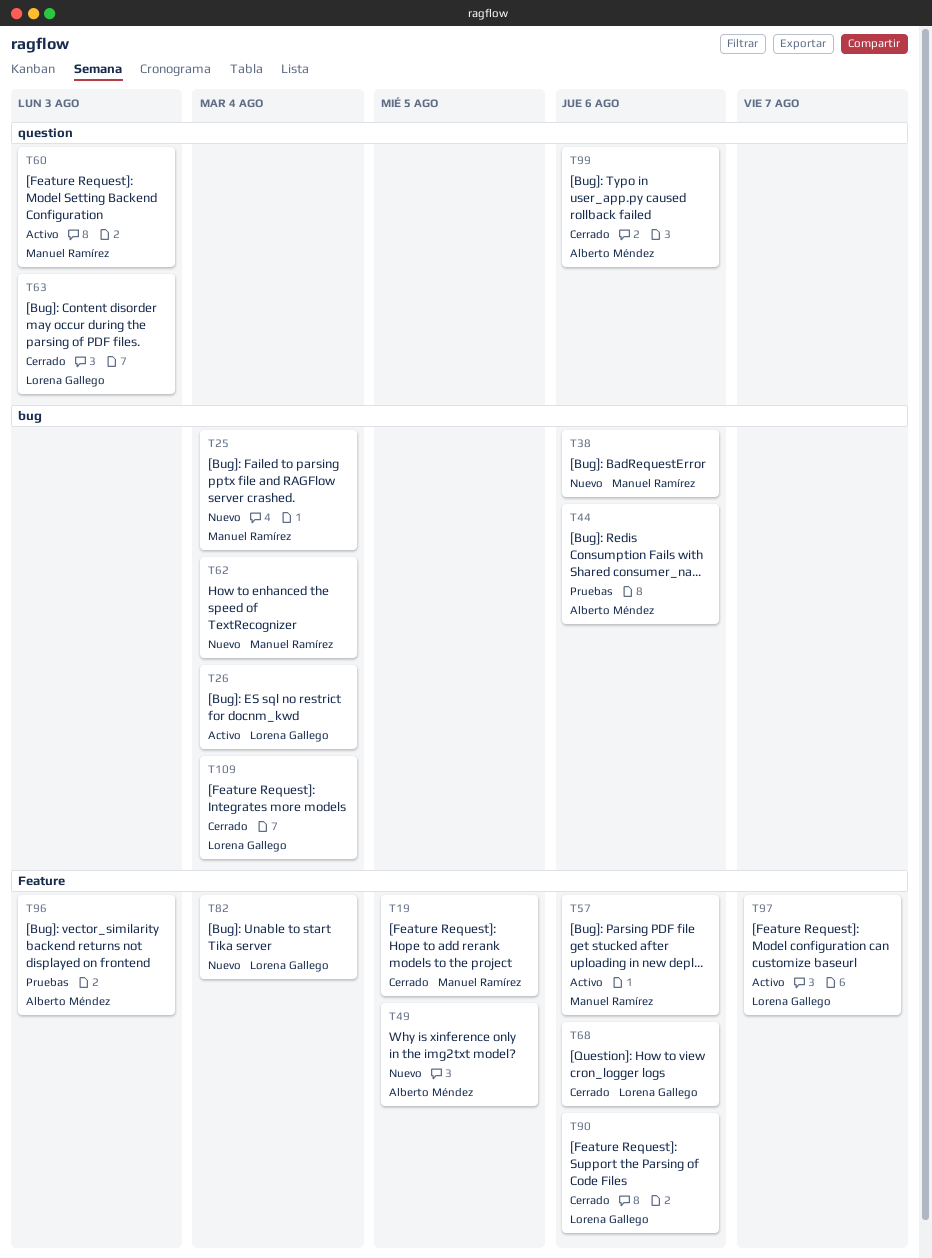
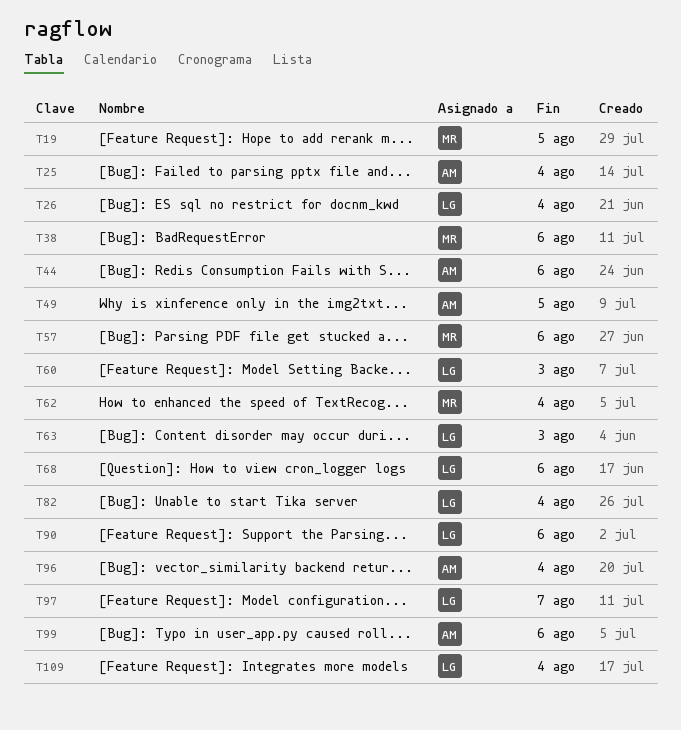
T25, owner: Manuel Ramírez -> Alberto Méndez
T60, owner: Manuel Ramírez -> Lorena Gallego
T96, due: Aug 3 -> Aug 4

